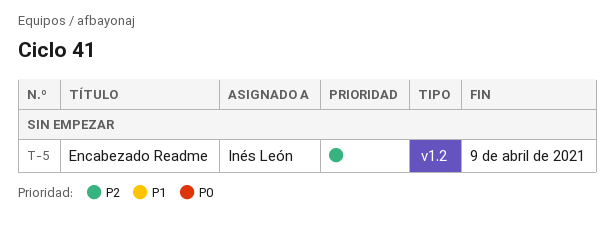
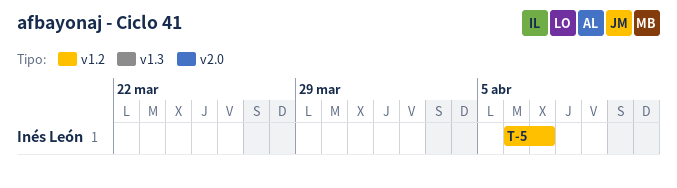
T-5, due: Apr 9 -> Apr 7

